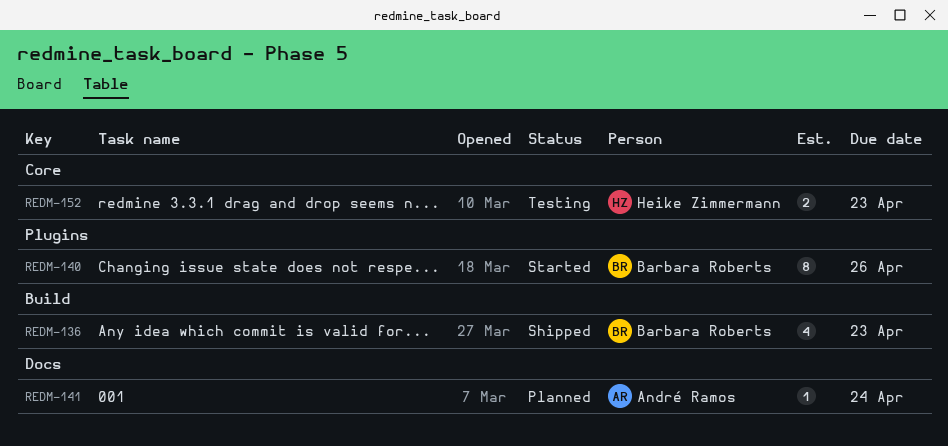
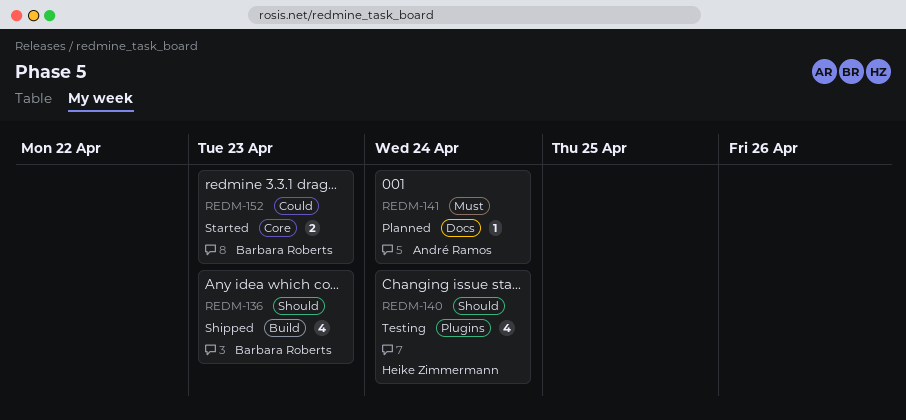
REDM-140, status: Started -> Testing
REDM-140, owner: Barbara Roberts -> Heike Zimmermann
REDM-140, estimate: 8 -> 4
REDM-140, due: Apr 26 -> Apr 24
REDM-152, status: Testing -> Started
REDM-152, owner: Heike Zimmermann -> Barbara Roberts

